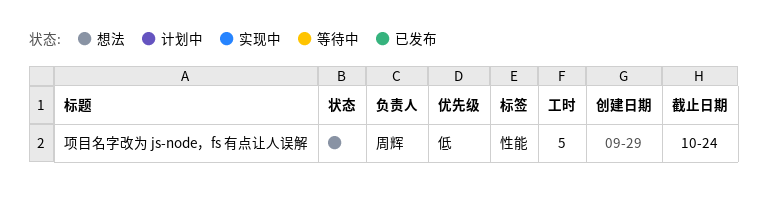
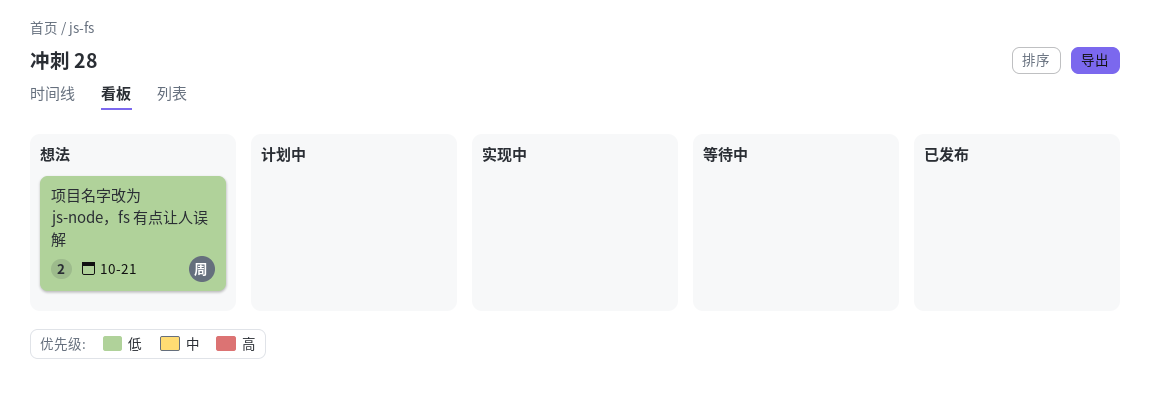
项目名字改为 js-node，fs 有点让人误解, estimate: 5 -> 2
项目名字改为 js-node，fs 有点让人误解, due: Oct 24 -> Oct 21

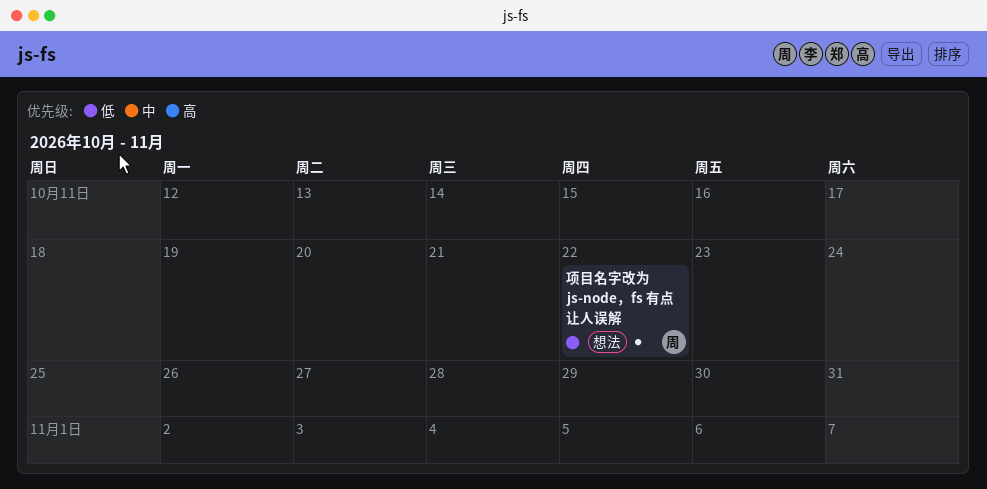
项目名字改为 js-node，fs 有点让人误解, estimate: 2 -> 1
项目名字改为 js-node，fs 有点让人误解, due: Oct 21 -> Oct 22

